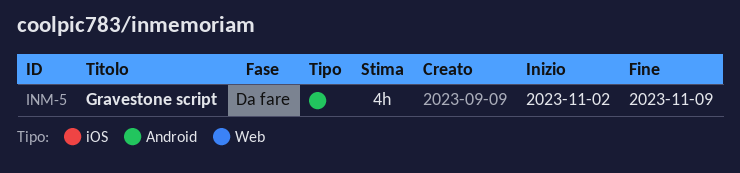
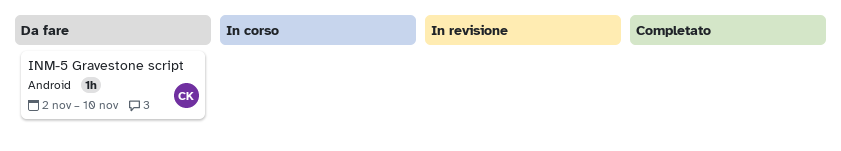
INM-5, estimate: 4h -> 1h
INM-5, due: Nov 9 -> Nov 10

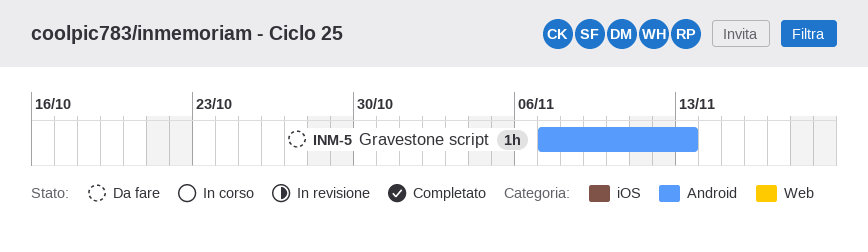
INM-5, start: Nov 2 -> Nov 7
INM-5, due: Nov 10 -> Nov 13

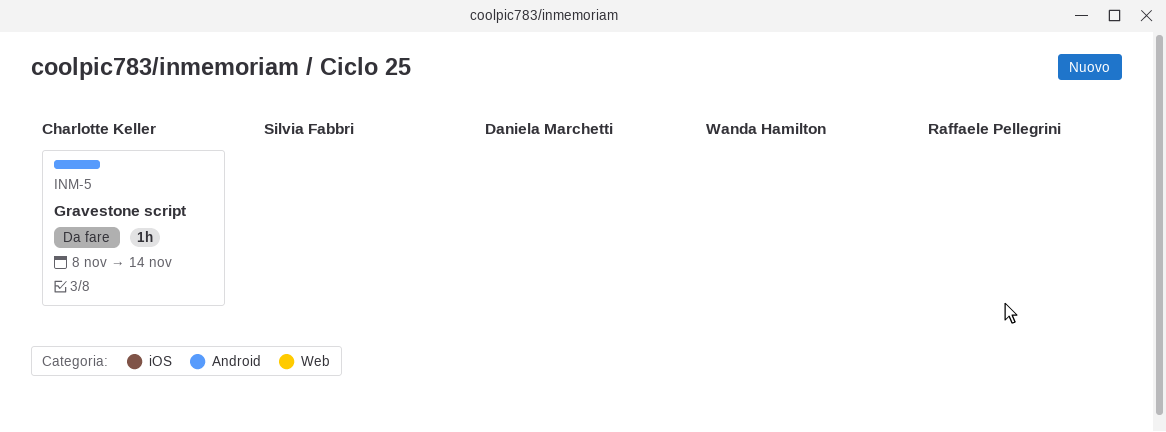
INM-5, start: Nov 7 -> Nov 8
INM-5, due: Nov 13 -> Nov 14

